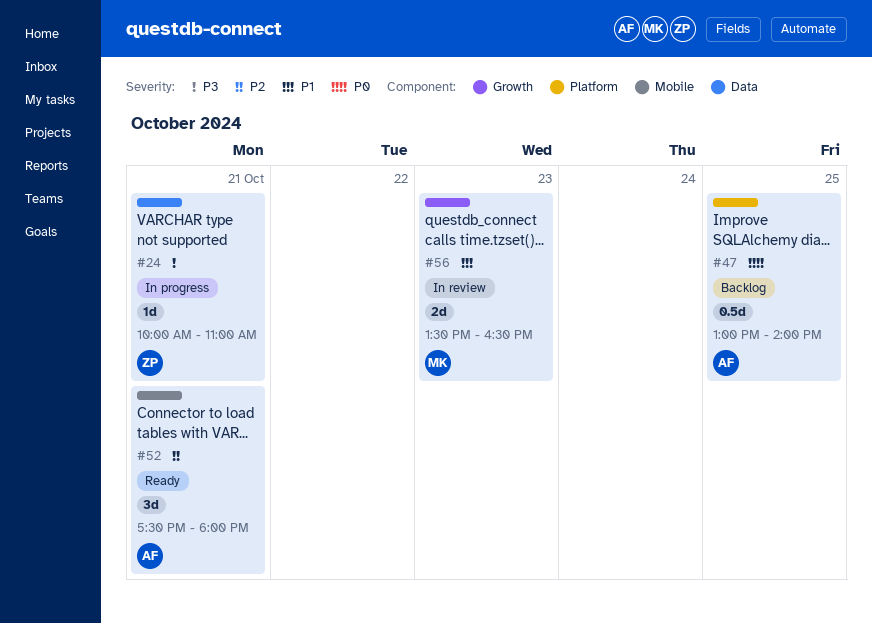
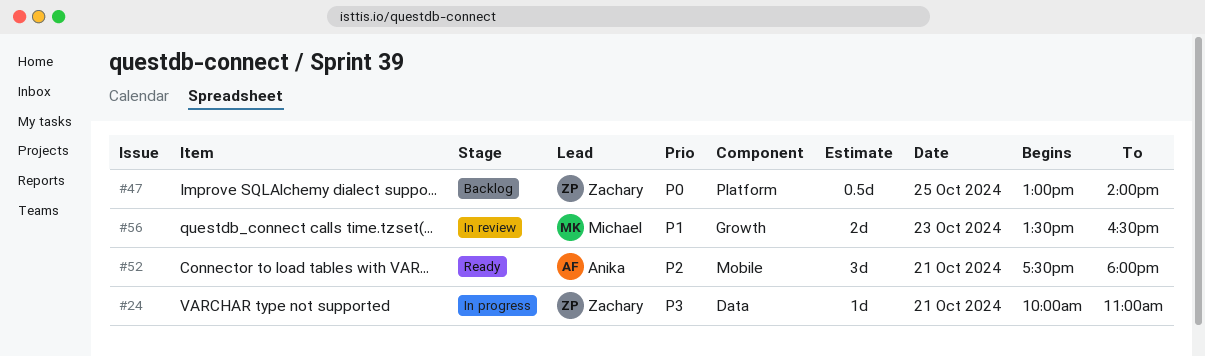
#47, owner: Anika -> Zachary

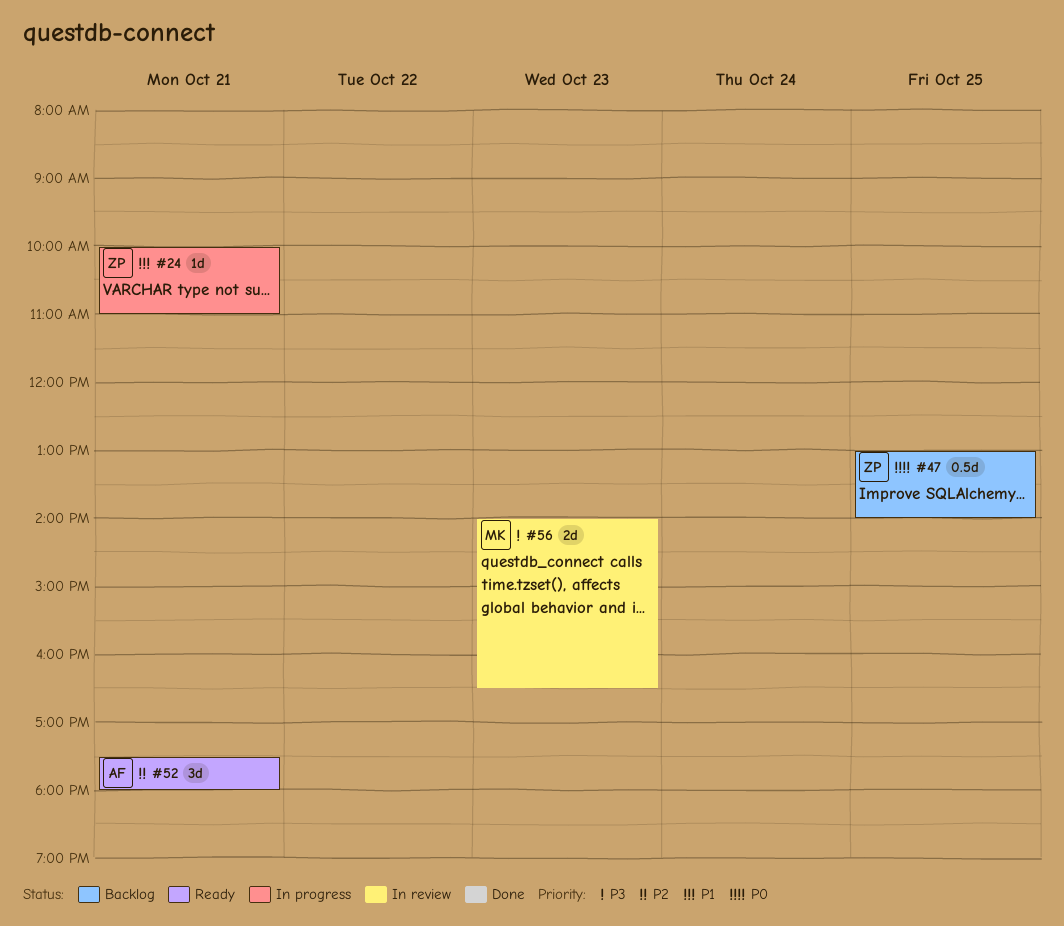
#24, priority: P3 -> P1
#56, priority: P1 -> P3
#56, begins: 13:30 -> 14:00

